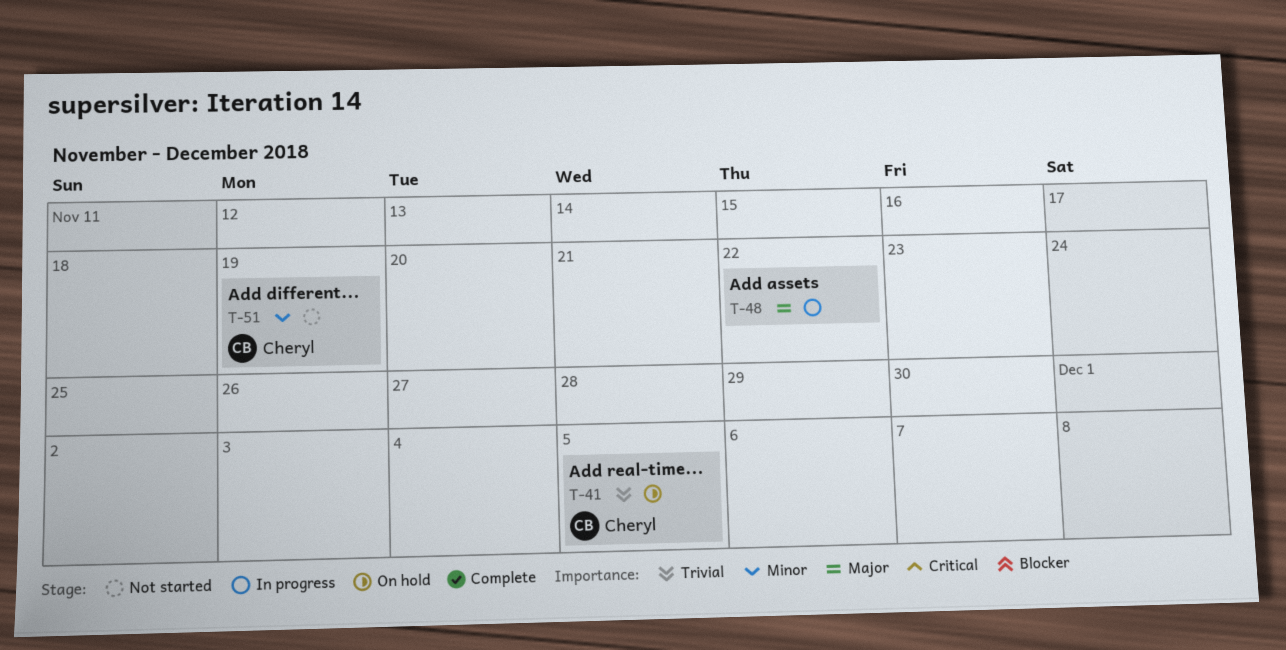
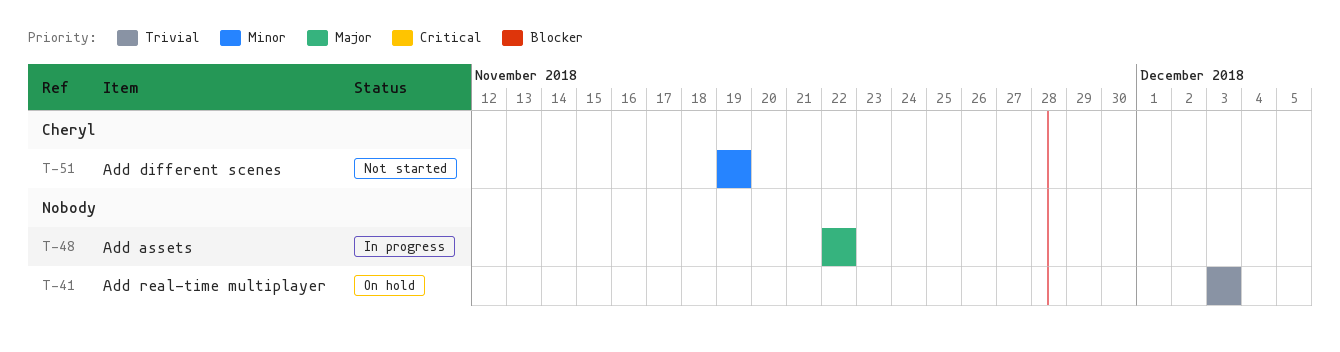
T-41, owner: Cheryl -> none
T-41, due: Dec 5 -> Dec 3

